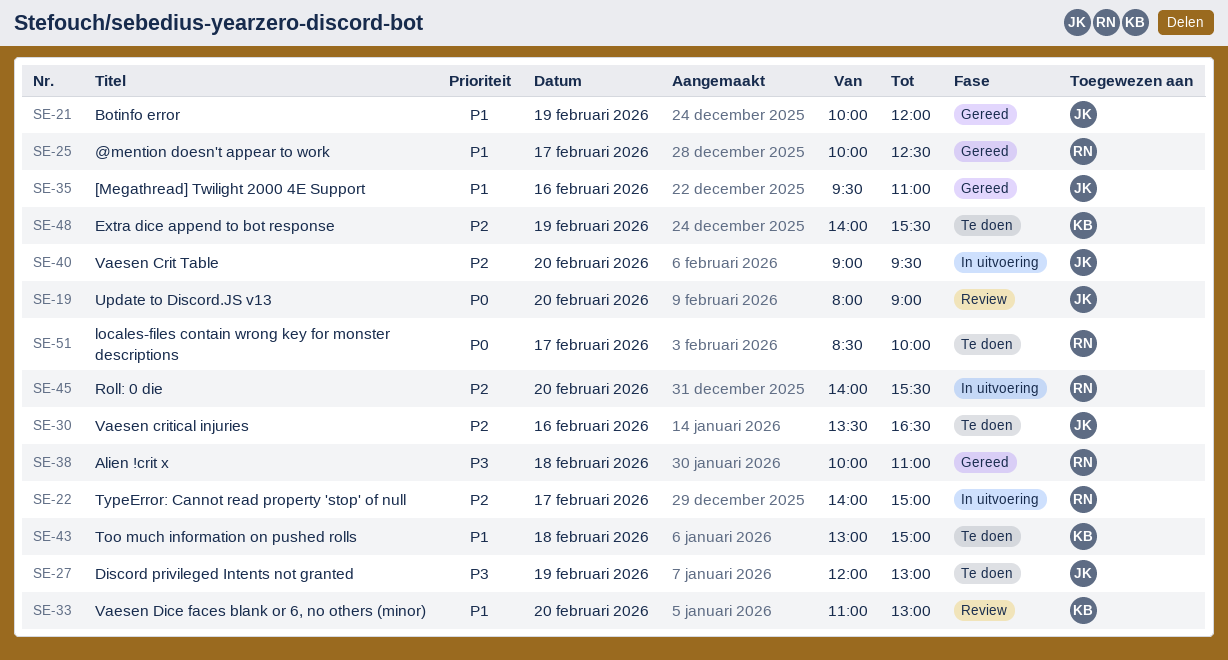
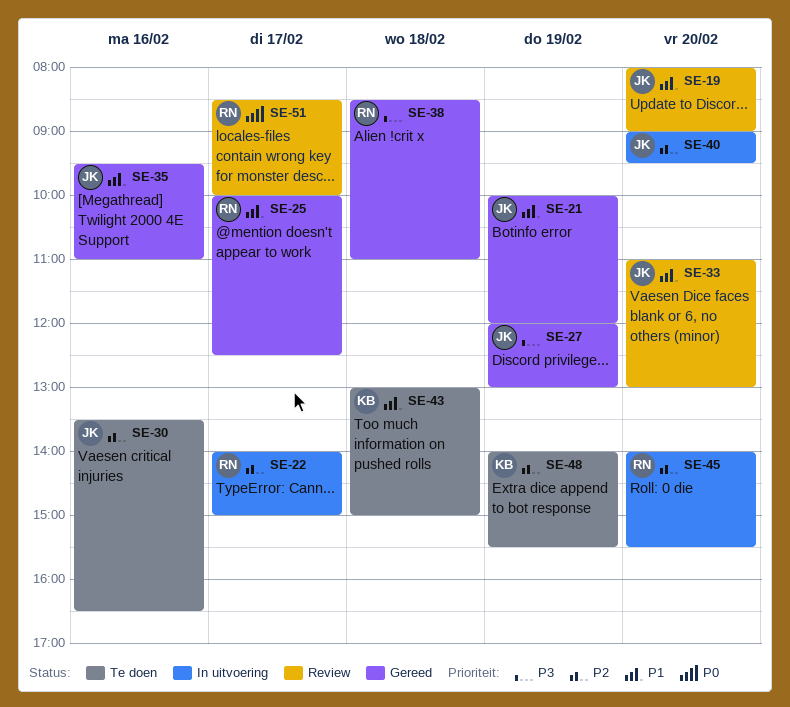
SE-19, priority: P0 -> P1
SE-27, status: Te doen -> Gereed
SE-33, owner: KB -> JK
SE-38, begins: 10:00 -> 08:30
SE-51, status: Te doen -> Review

